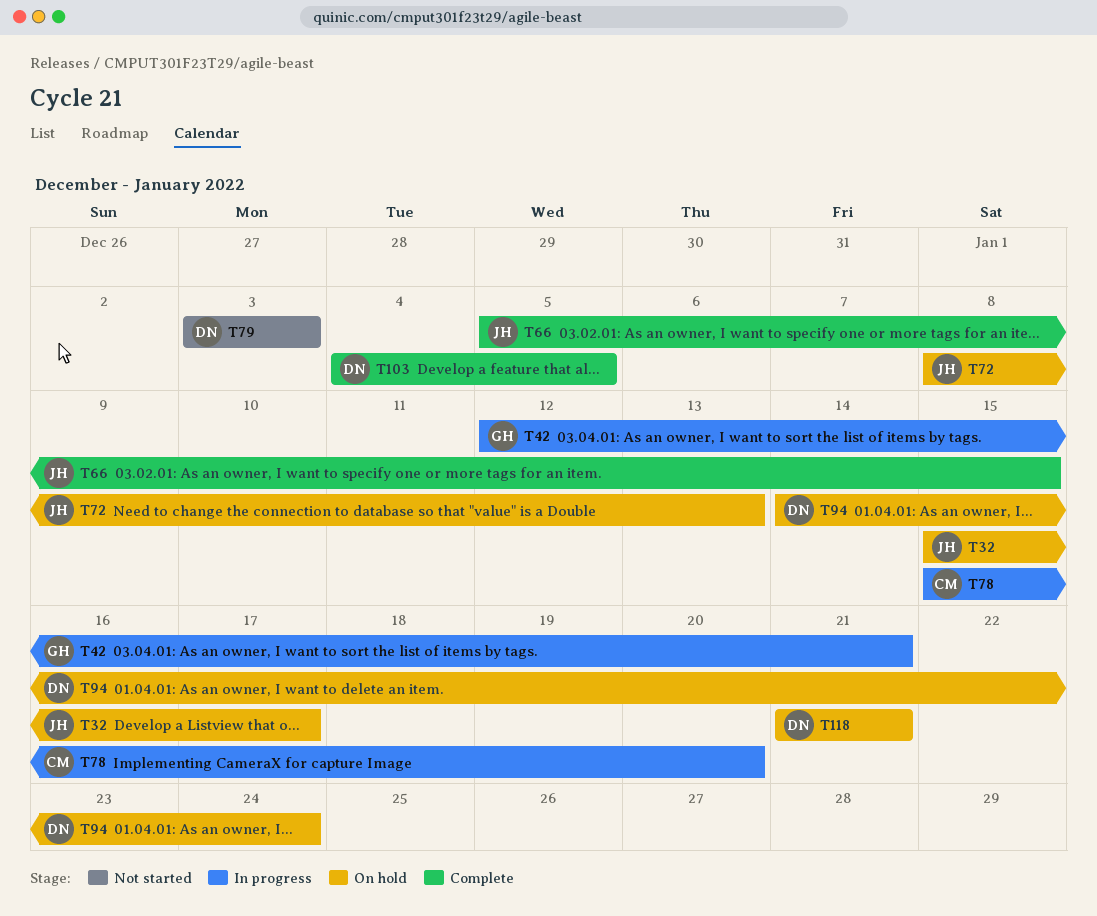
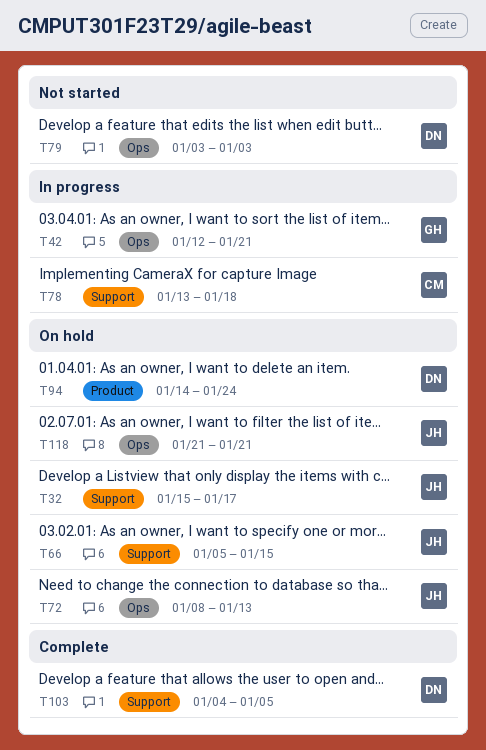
T66, status: Complete -> On hold
T78, start: Jan 15 -> Jan 13
T78, due: Jan 20 -> Jan 18
T118, owner: DN -> JH

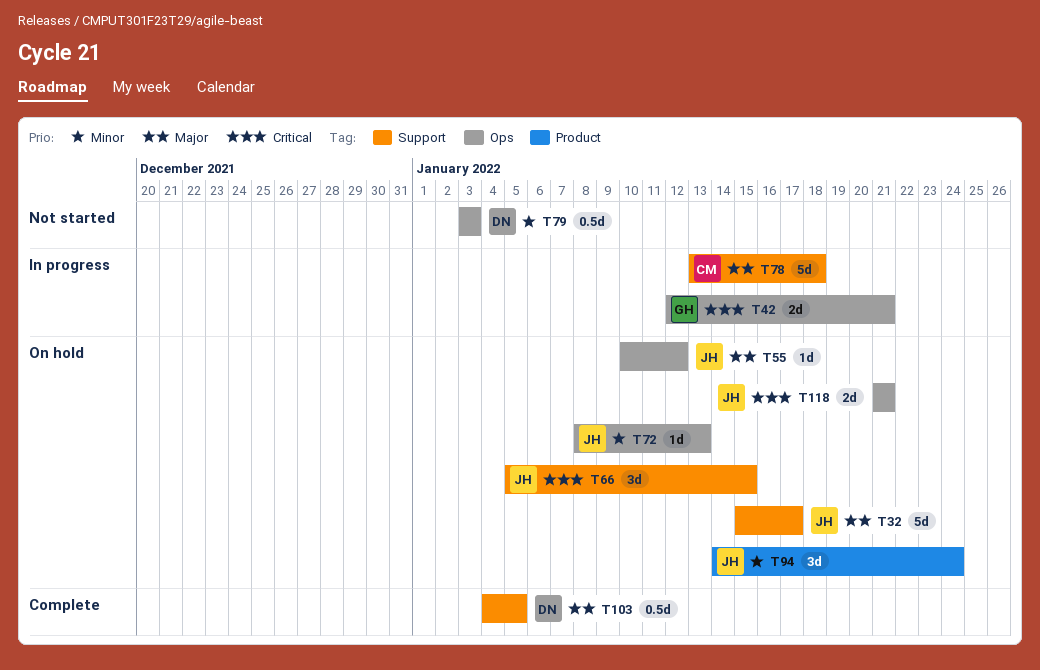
T55: none -> present
T94, owner: DN -> JH

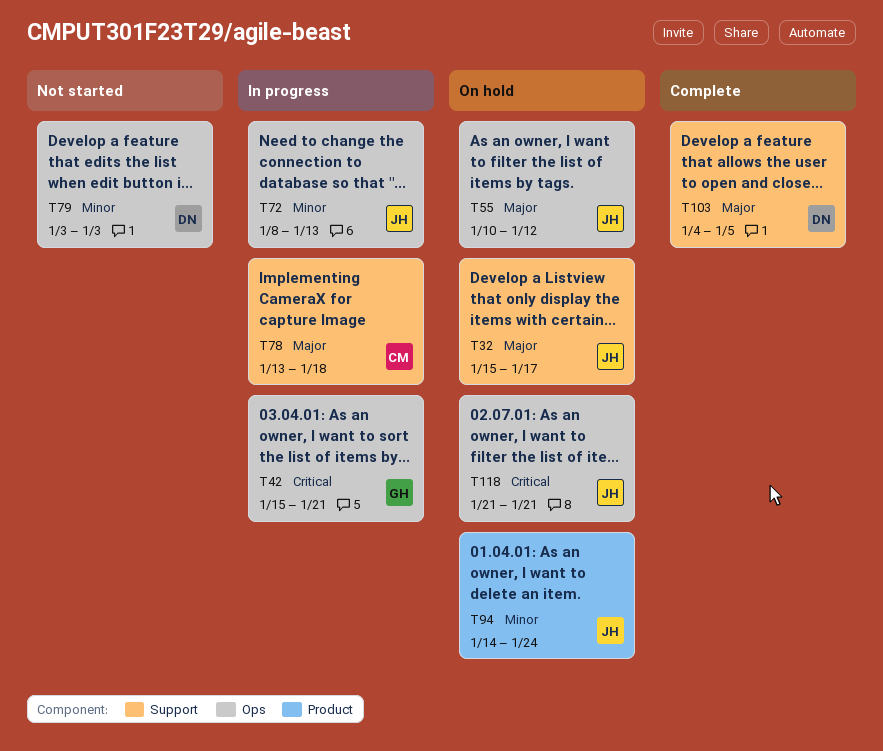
T42, start: Jan 12 -> Jan 15
T66: present -> none
T72, status: On hold -> In progress

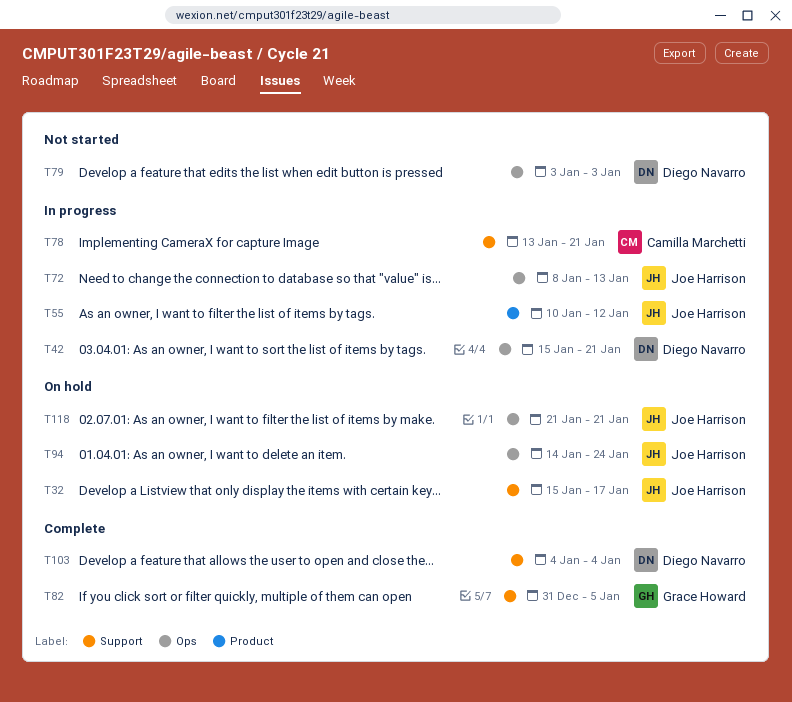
T42, owner: Grace Howard -> Diego Navarro
T55, status: On hold -> In progress
T55, label: Ops -> Product
T78, due: Jan 18 -> Jan 21
T82: none -> present
T94, label: Product -> Ops
T103, due: Jan 5 -> Jan 4

